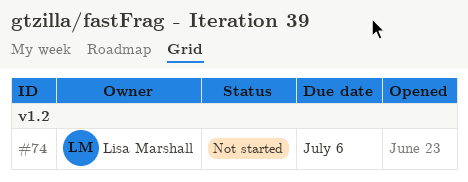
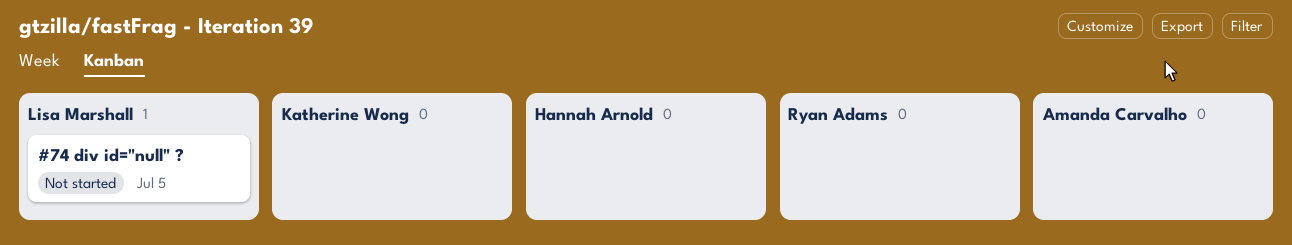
#74, due: Jul 6 -> Jul 5

